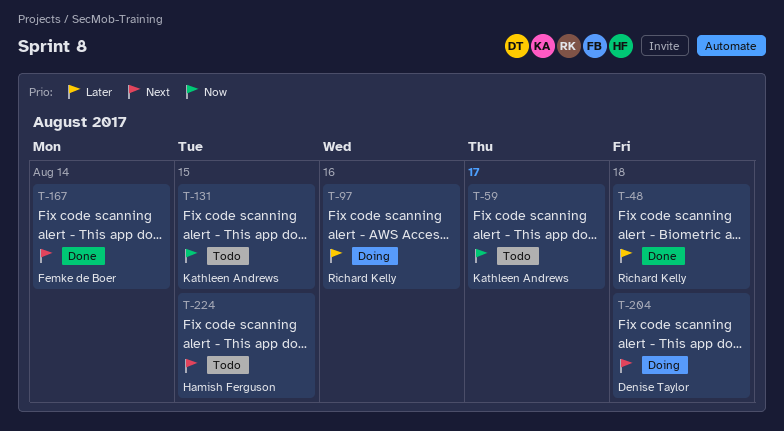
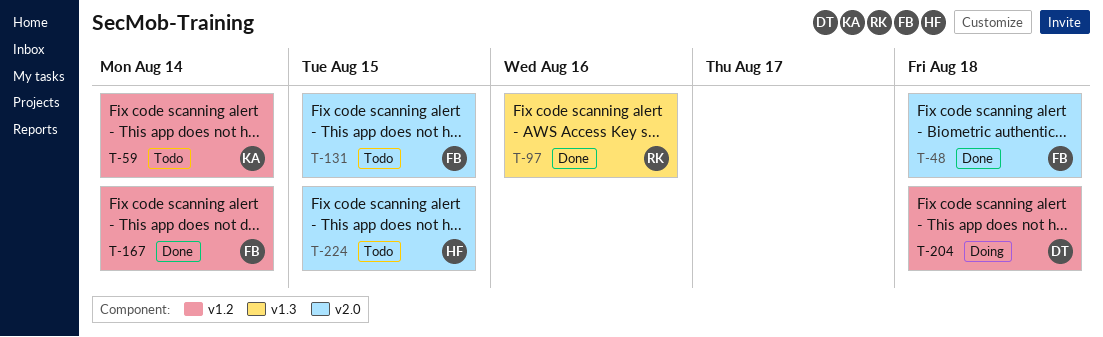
T-48, owner: Richard Kelly -> Femke de Boer
T-59, due: Aug 17 -> Aug 14
T-97, status: Doing -> Done
T-131, owner: Kathleen Andrews -> Femke de Boer

